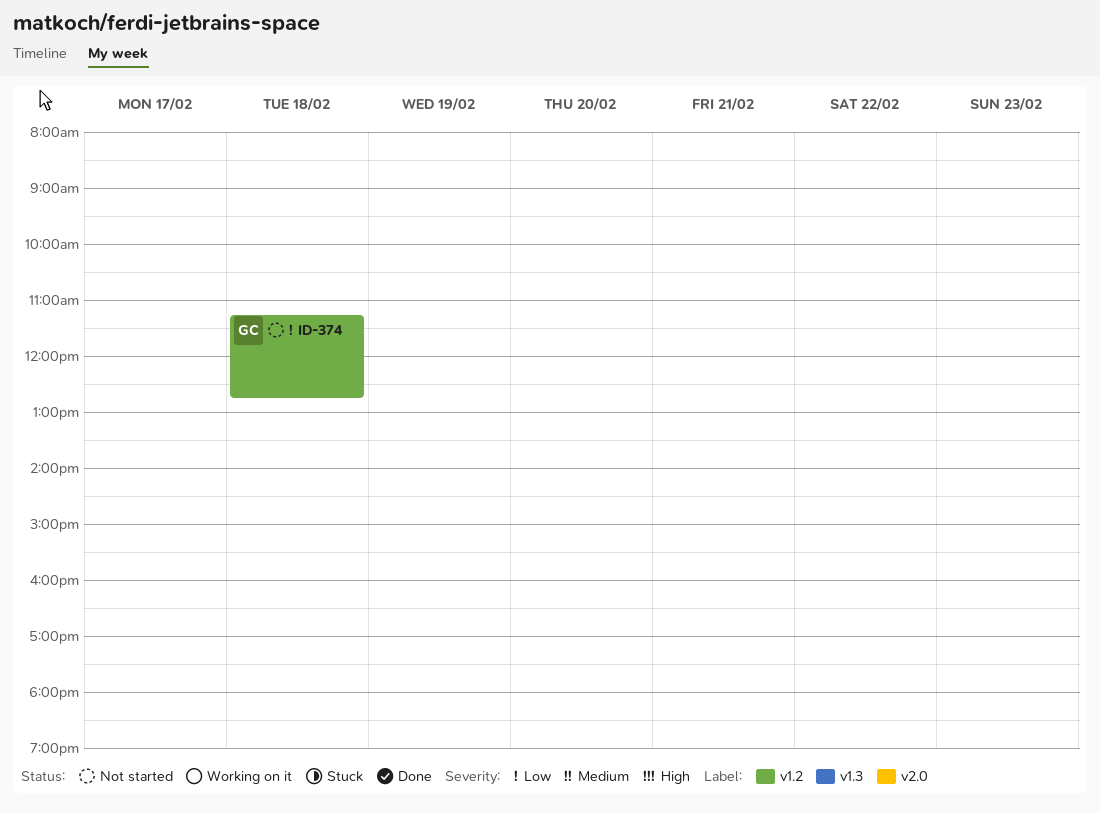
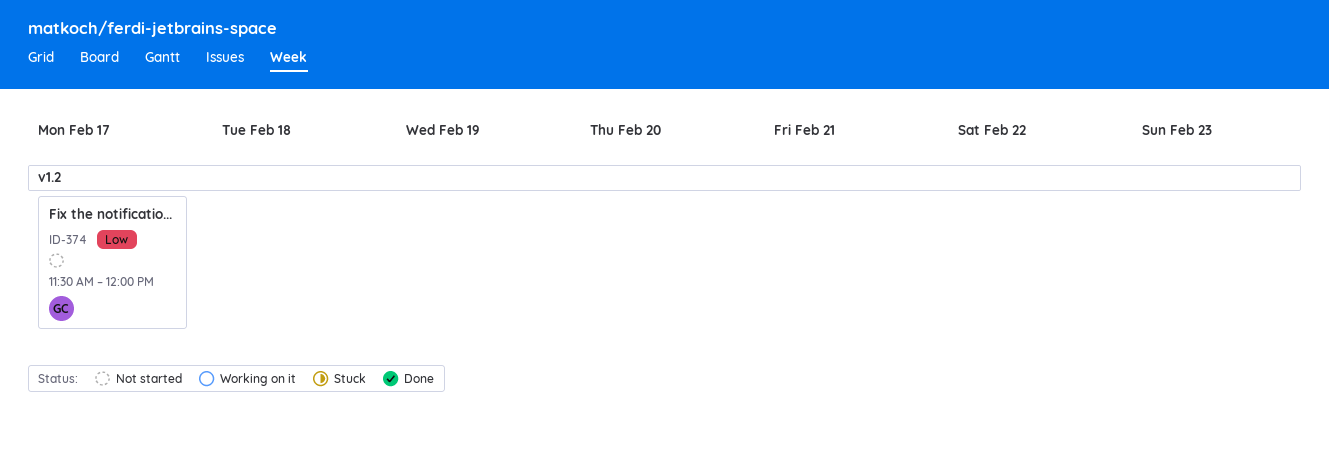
ID-374, day: Feb 18 -> Feb 17
ID-374, begins: 11:15 -> 11:30
ID-374, ends: 12:45 -> 12:00

